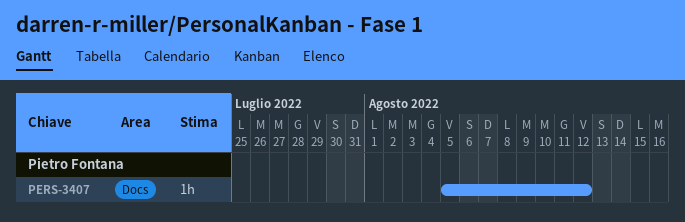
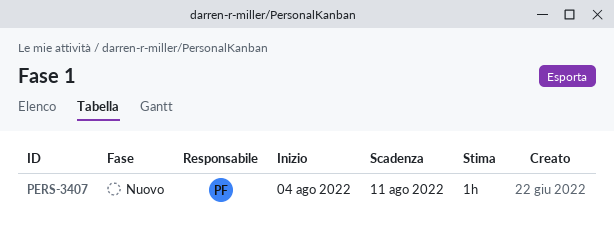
PERS-3407, start: Aug 5 -> Aug 4
PERS-3407, due: Aug 12 -> Aug 11

